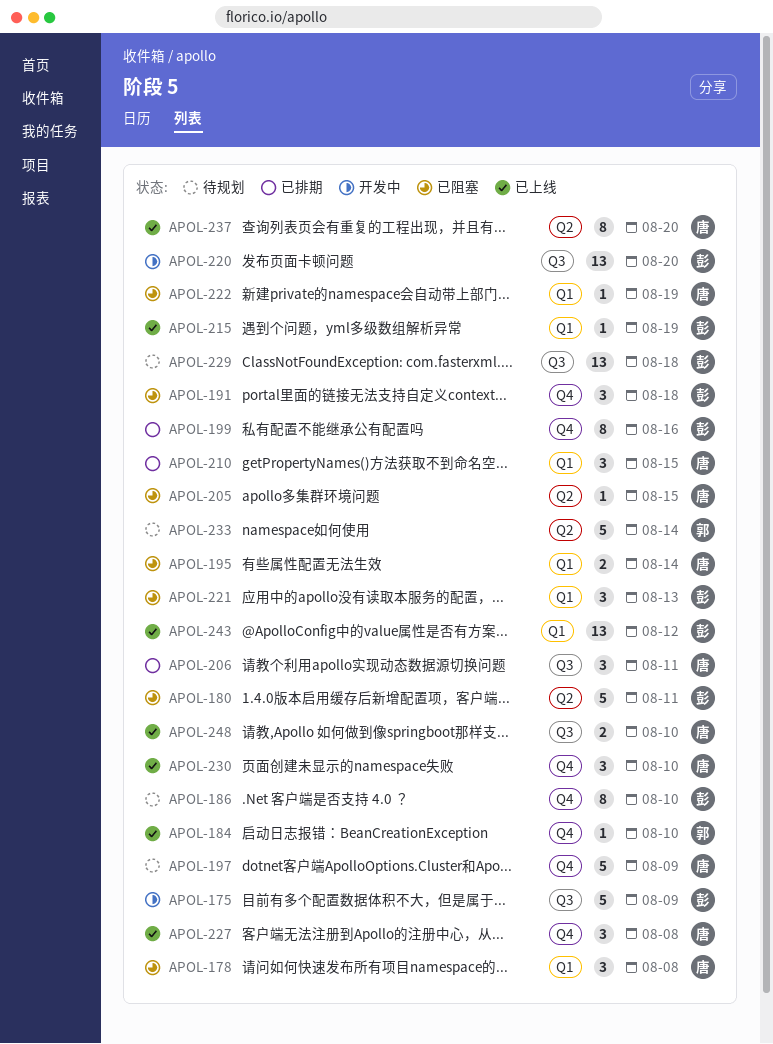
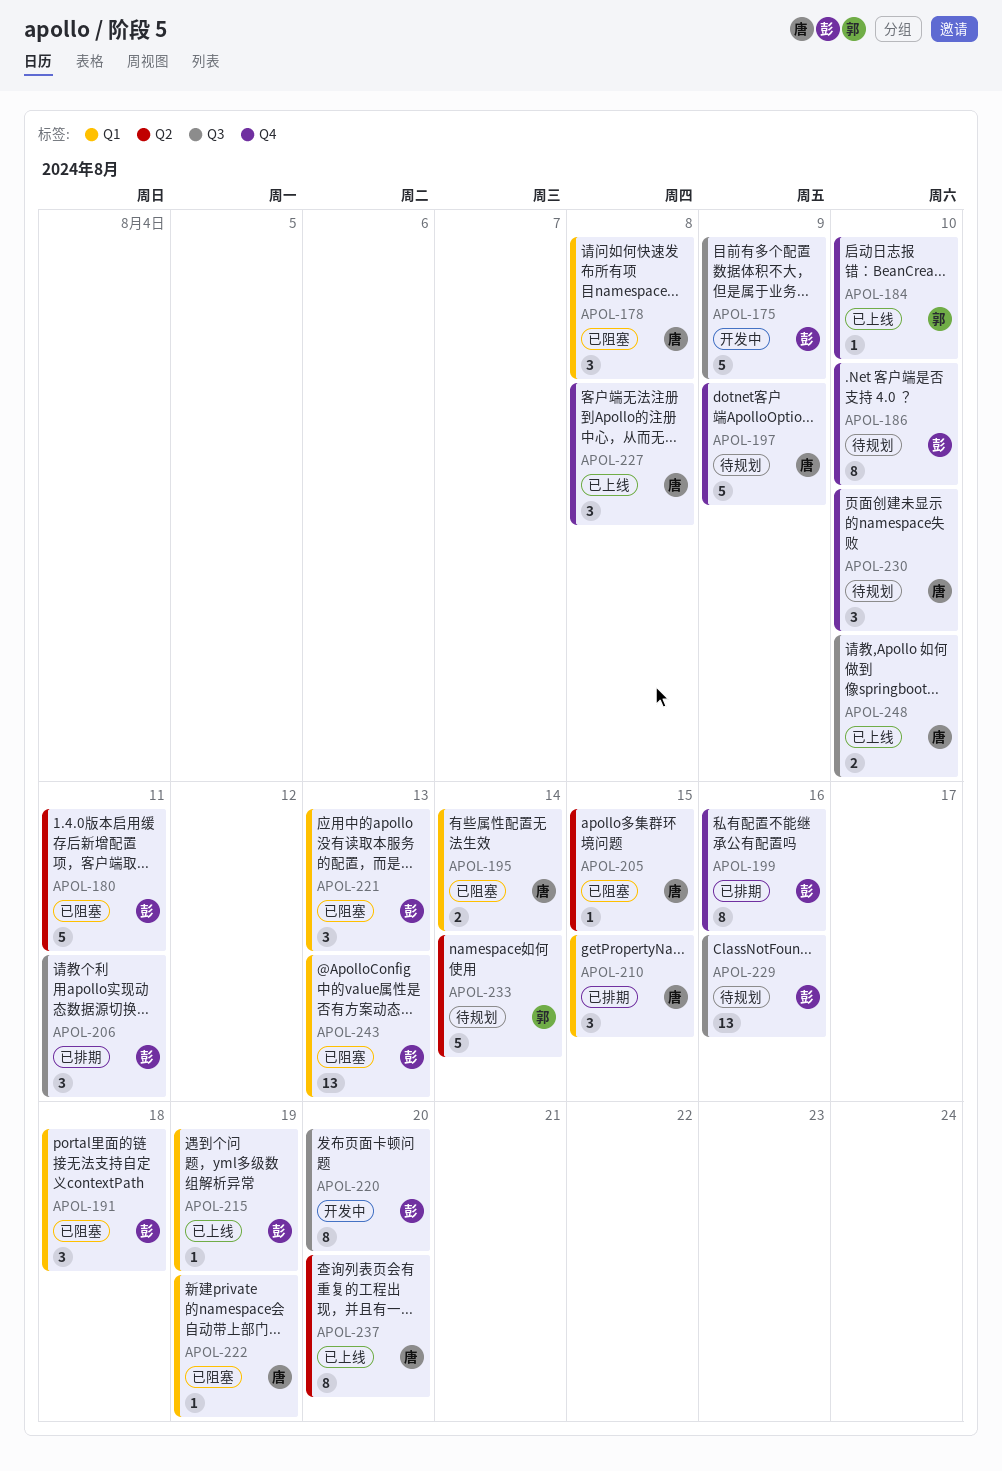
APOL-191, label: Q4 -> Q1
APOL-206, owner: 唐 -> 彭
APOL-220, estimate: 13 -> 8
APOL-229, due: Aug 18 -> Aug 16
APOL-230, status: 已上线 -> 待规划
APOL-243, status: 已上线 -> 已阻塞
APOL-243, due: Aug 12 -> Aug 13

